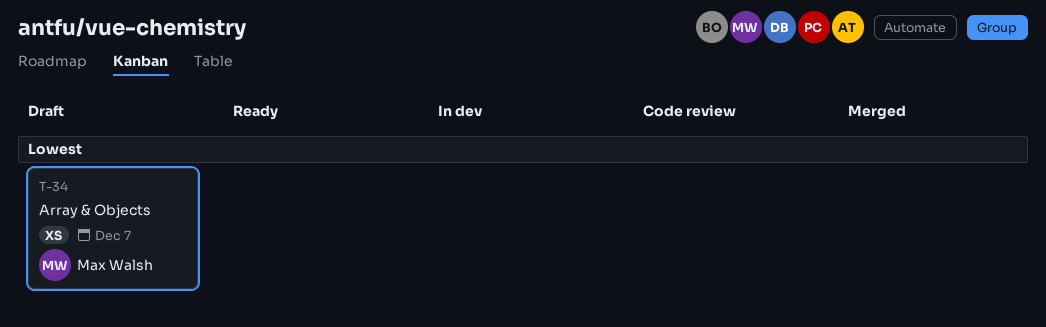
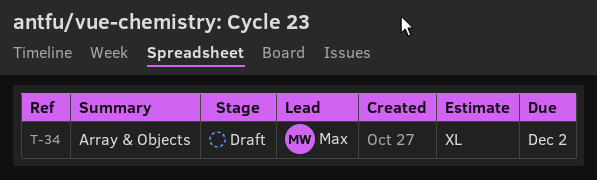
T-34, estimate: XS -> XL
T-34, due: Dec 7 -> Dec 2

